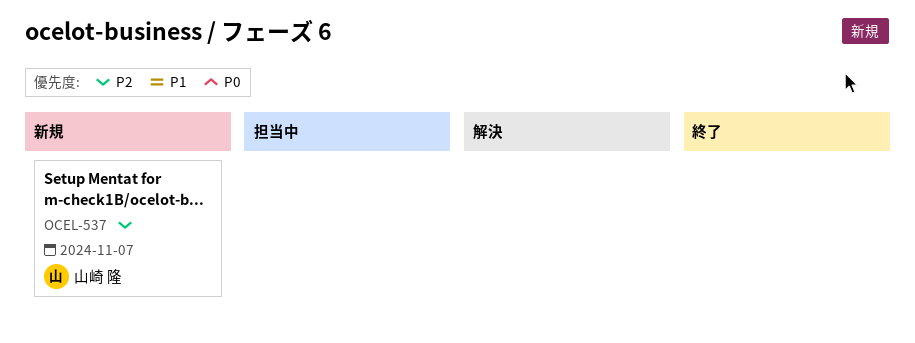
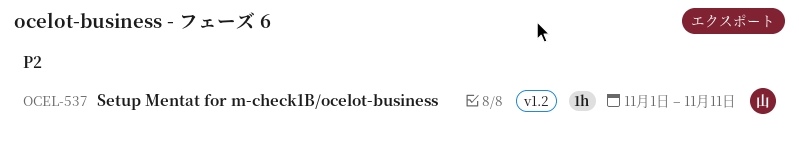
OCEL-537, due: Nov 7 -> Nov 11

